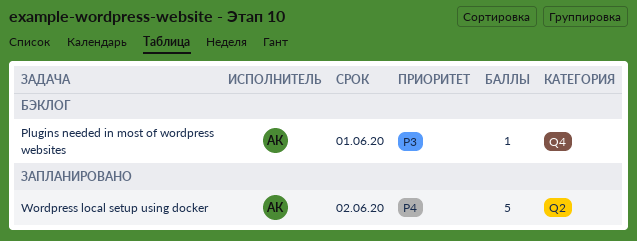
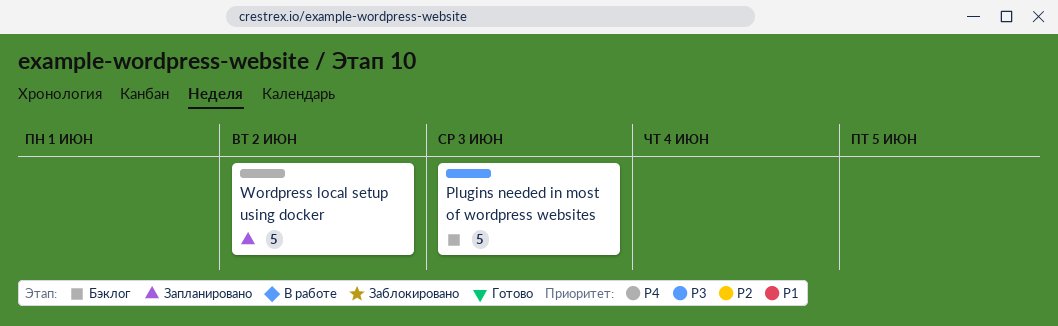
Plugins needed in most of wordpress websites, estimate: 1 -> 5
Plugins needed in most of wordpress websites, due: Jun 1 -> Jun 3

